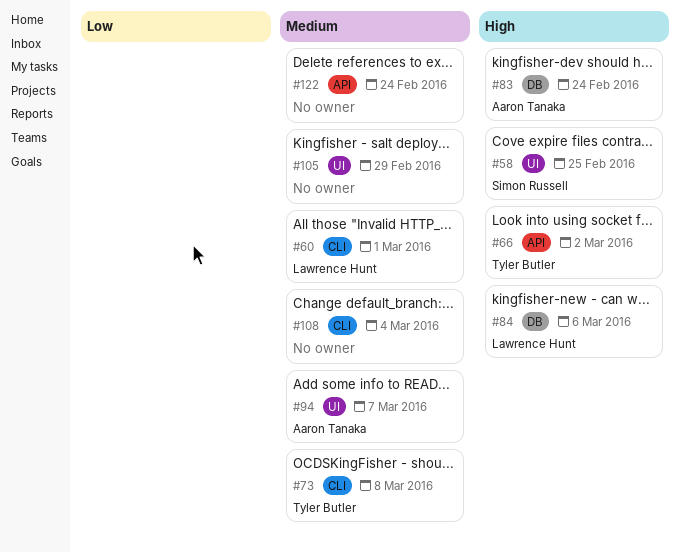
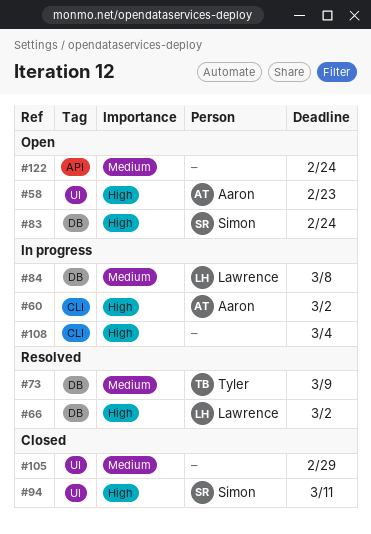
#58, owner: Simon Russell -> Aaron Tanaka
#58, due: Feb 25 -> Feb 23
#60, owner: Lawrence Hunt -> Aaron Tanaka
#60, priority: Medium -> High
#60, due: Mar 1 -> Mar 2
#66, owner: Tyler Butler -> Lawrence Hunt
#66, label: API -> DB
#73, label: CLI -> DB
#73, due: Mar 8 -> Mar 9
#83, owner: Aaron Tanaka -> Simon Russell
#84, priority: High -> Medium
#84, due: Mar 6 -> Mar 8
#94, owner: Aaron Tanaka -> Simon Russell
#94, priority: Medium -> High
#94, due: Mar 7 -> Mar 11
#108, priority: Medium -> High

